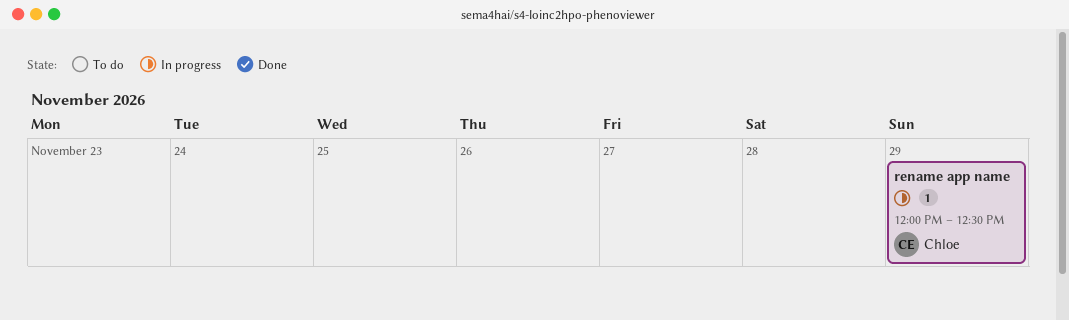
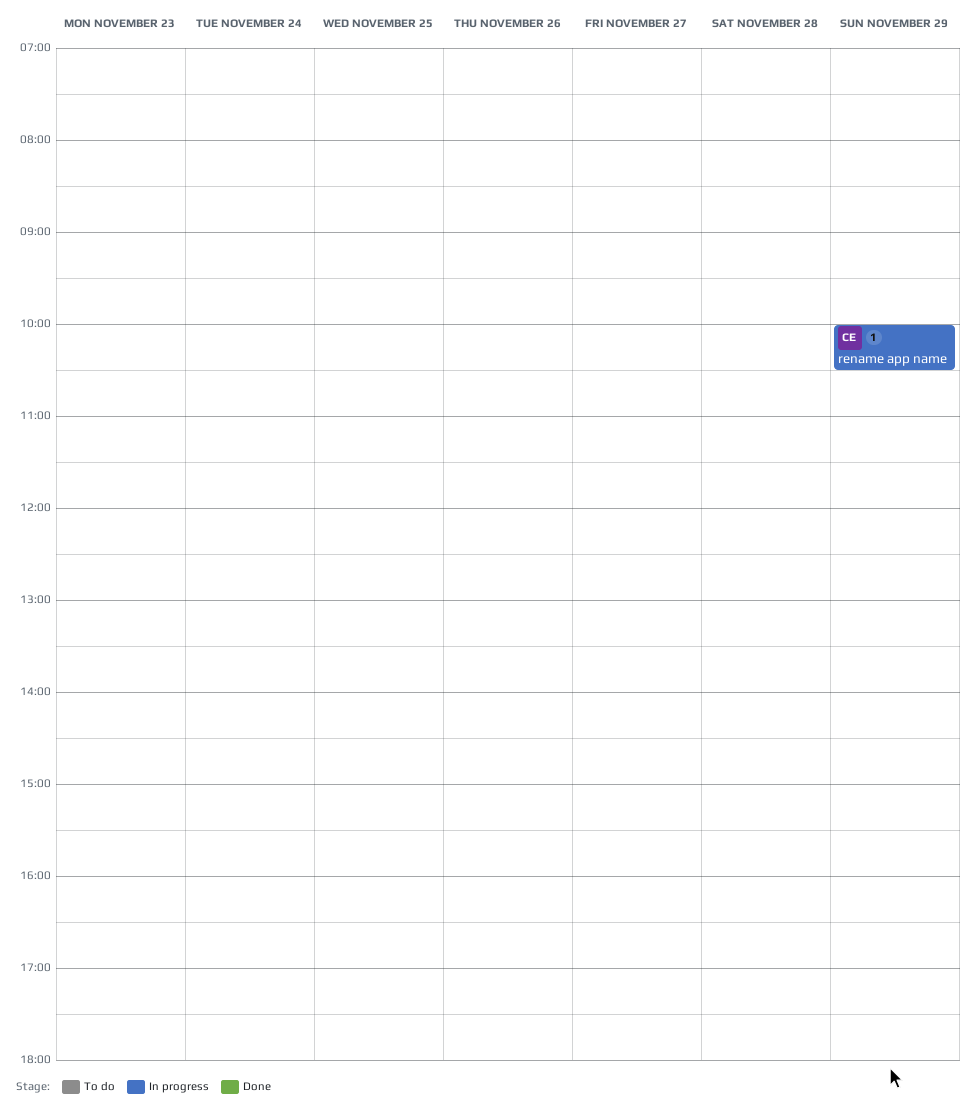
rename app name, begins: 12:00 -> 10:00
rename app name, ends: 12:30 -> 10:30

